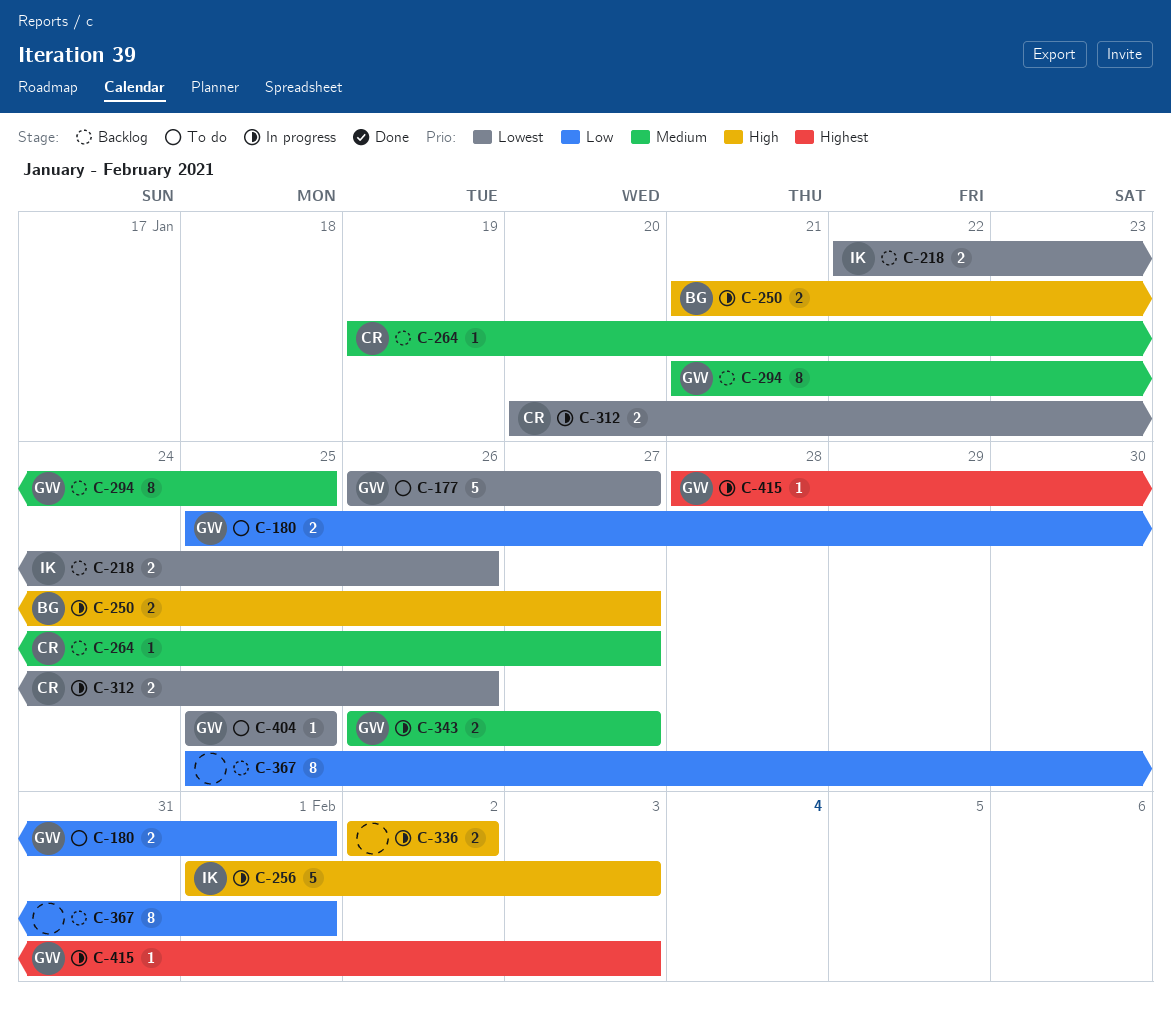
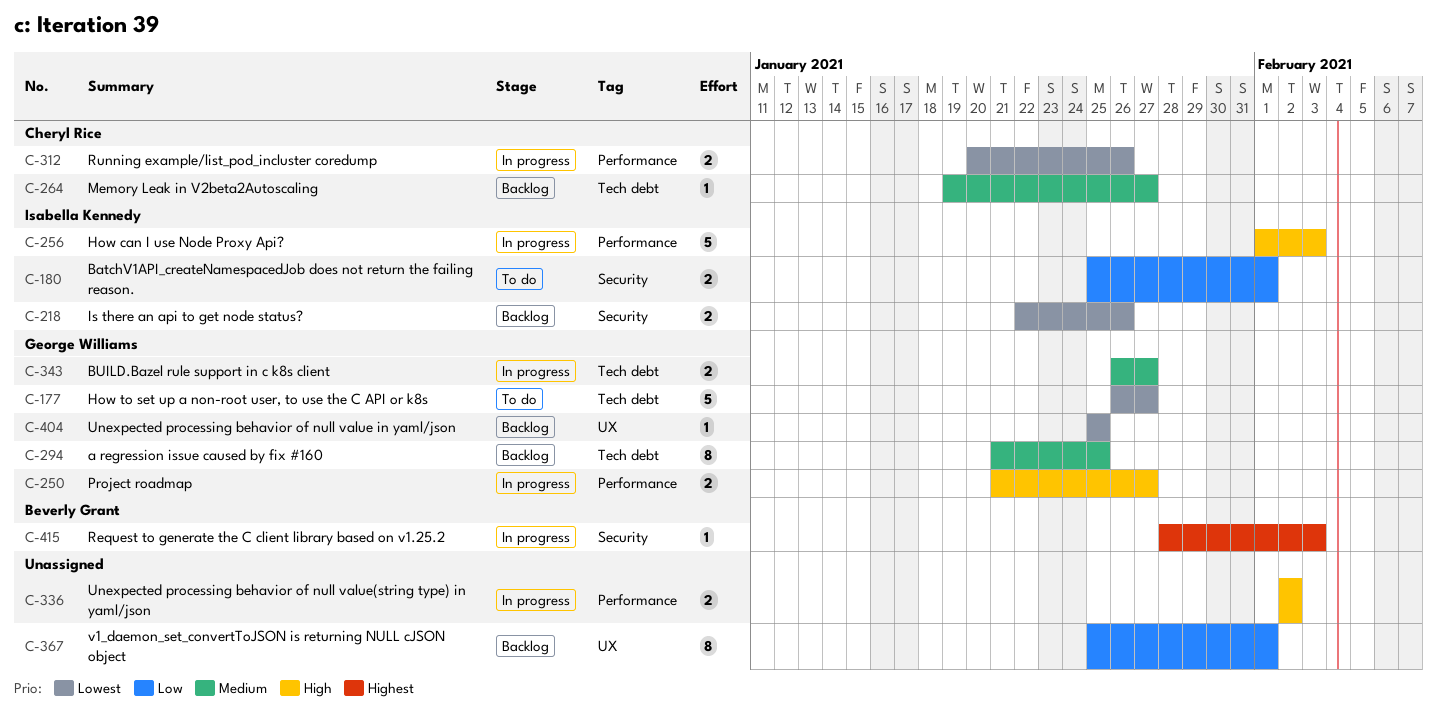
C-180, owner: George Williams -> Isabella Kennedy
C-250, owner: Beverly Grant -> George Williams
C-404, status: To do -> Backlog
C-415, owner: George Williams -> Beverly Grant

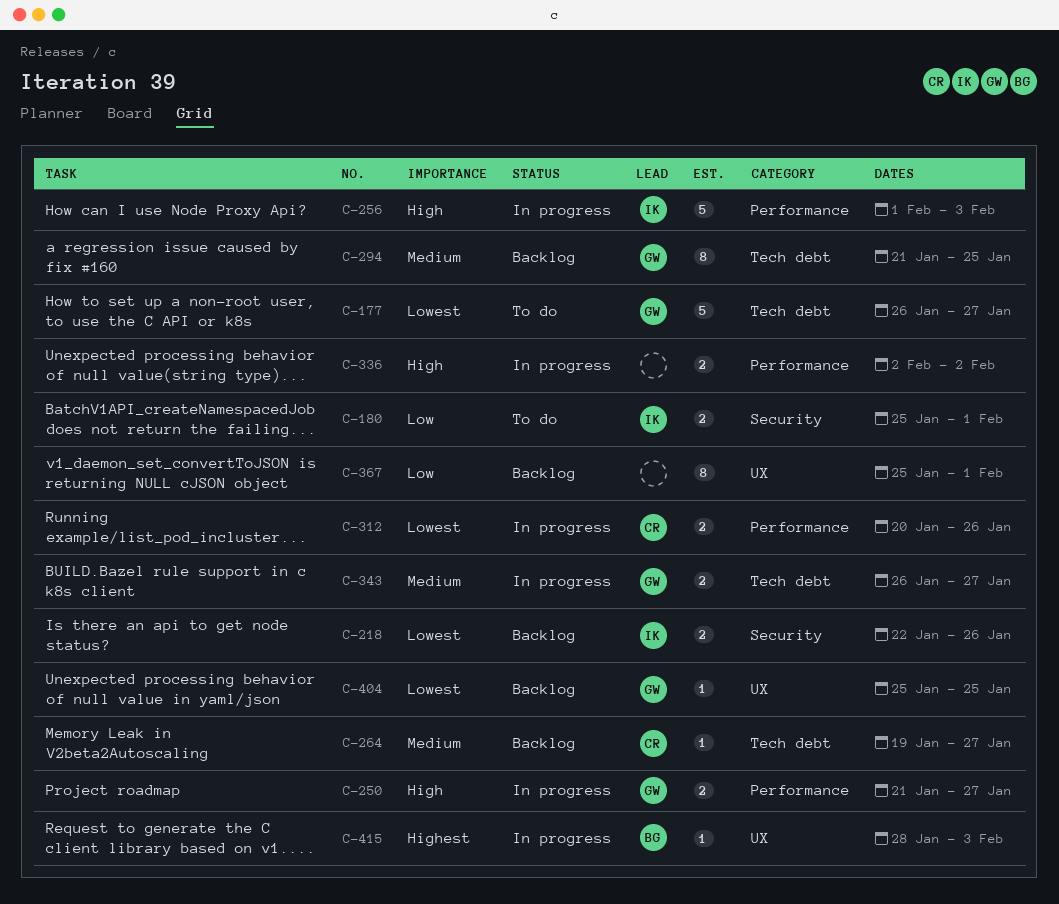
C-415, label: Security -> UX

